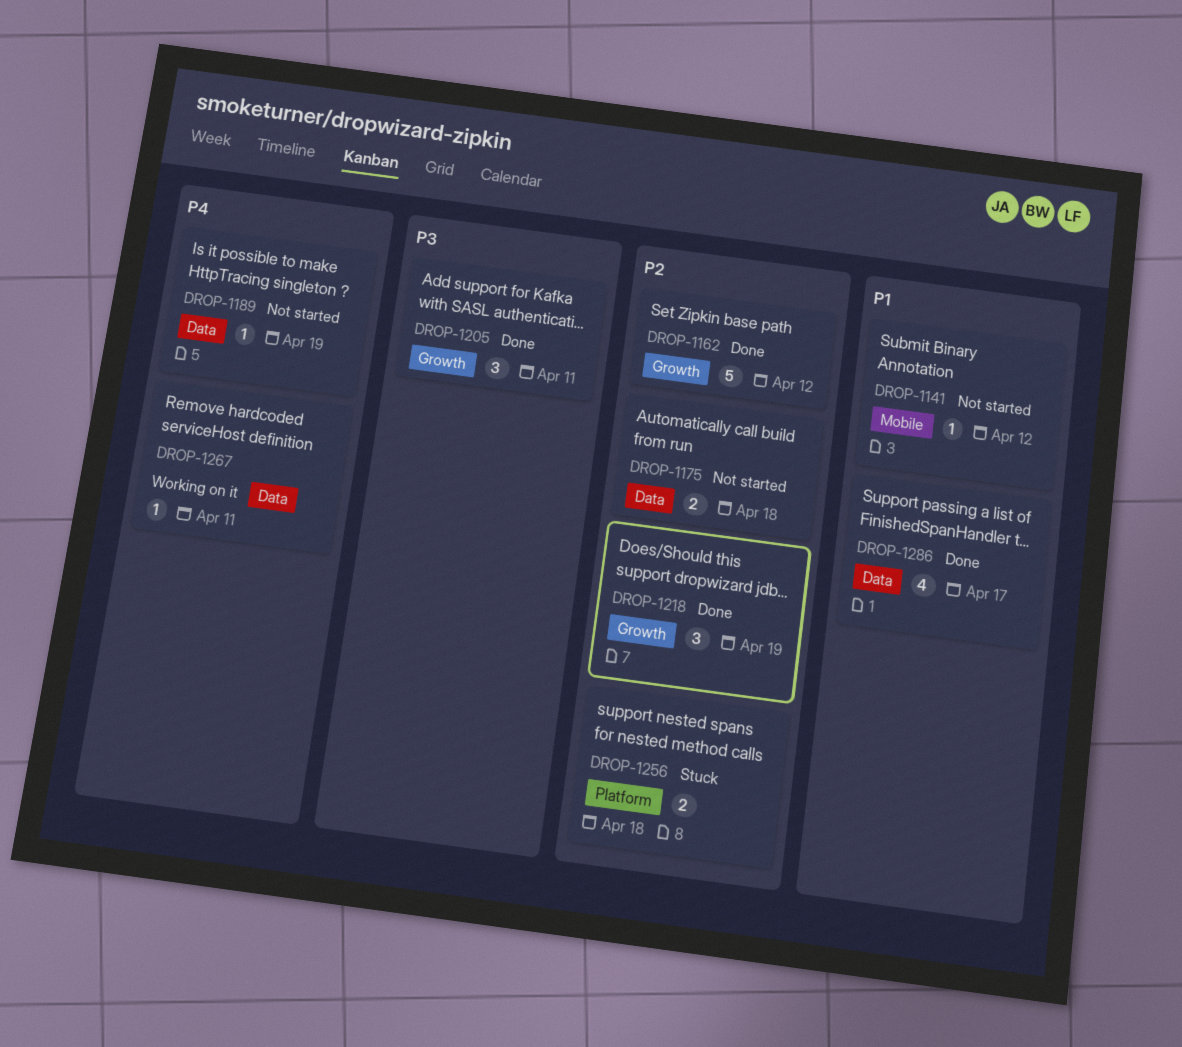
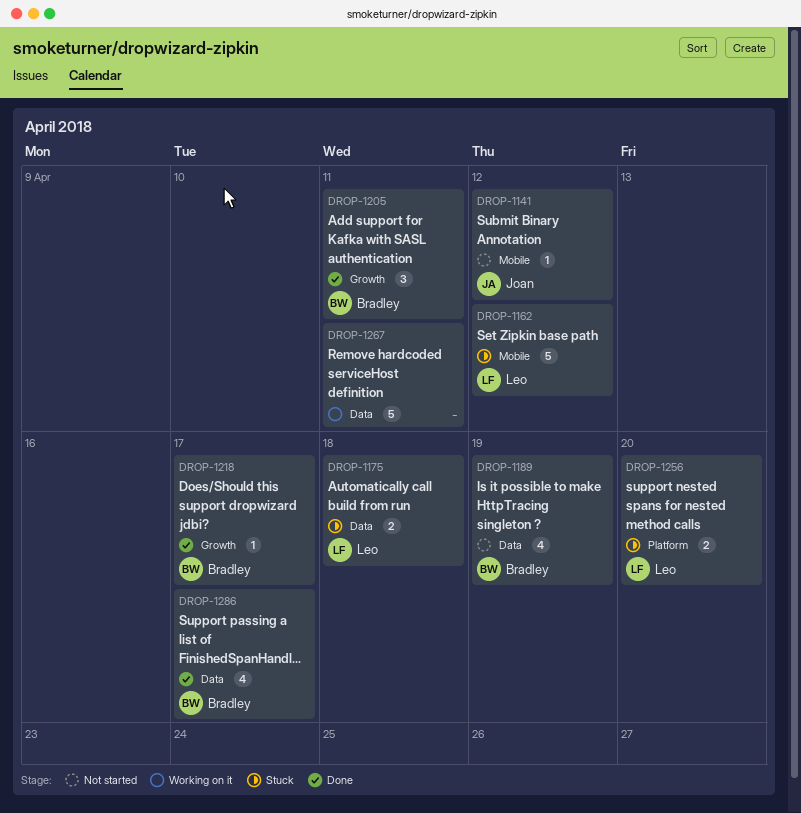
DROP-1162, status: Done -> Stuck
DROP-1162, label: Growth -> Mobile
DROP-1175, status: Not started -> Stuck
DROP-1189, estimate: 1 -> 4
DROP-1218, estimate: 3 -> 1
DROP-1218, due: Apr 19 -> Apr 17
DROP-1256, due: Apr 18 -> Apr 20
DROP-1267, estimate: 1 -> 5

